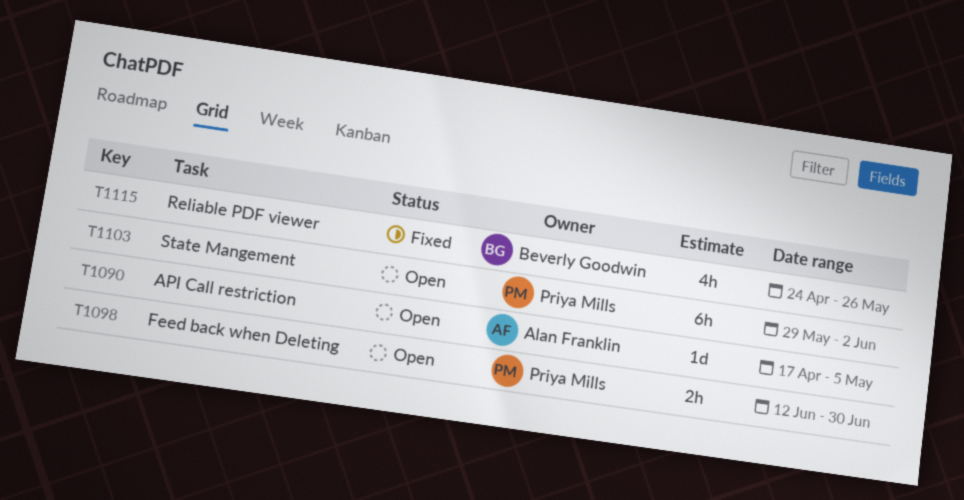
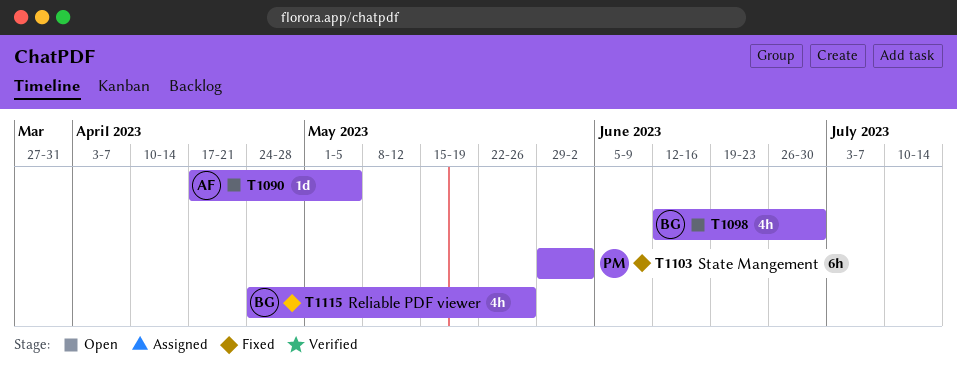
T1098, owner: Priya Mills -> Beverly Goodwin
T1098, estimate: 2h -> 4h
T1103, status: Open -> Fixed

